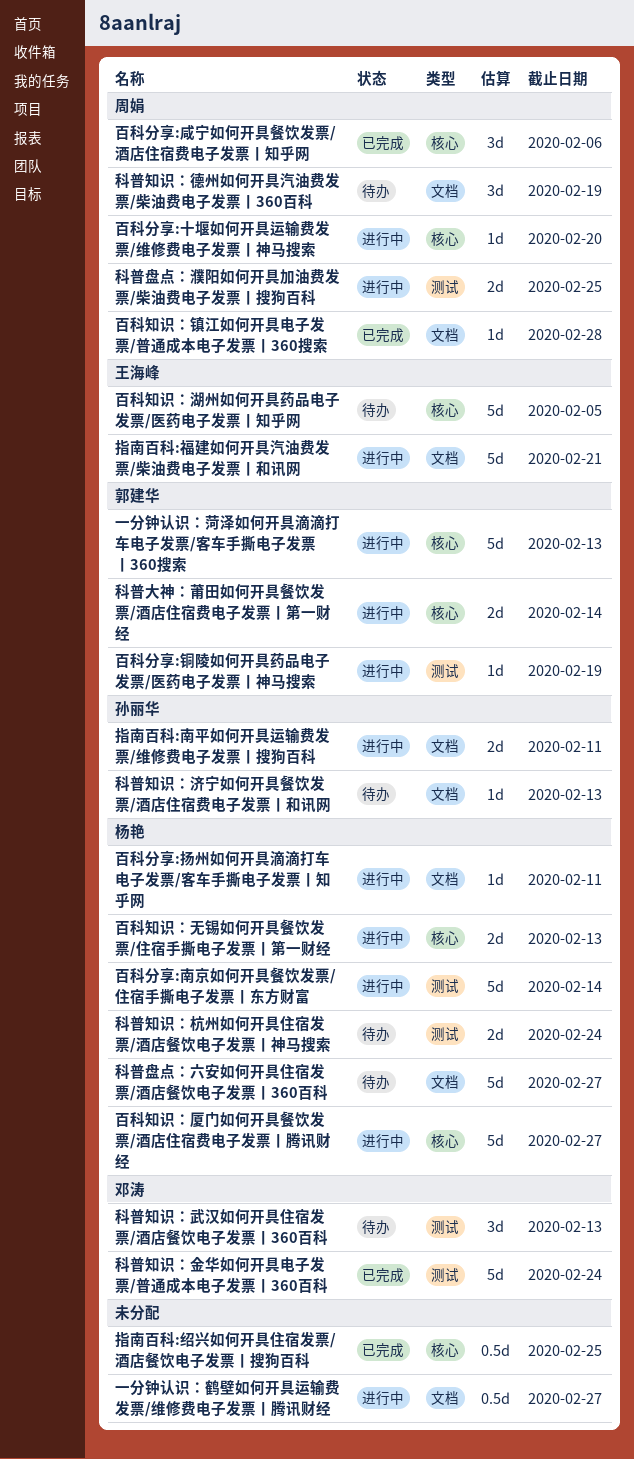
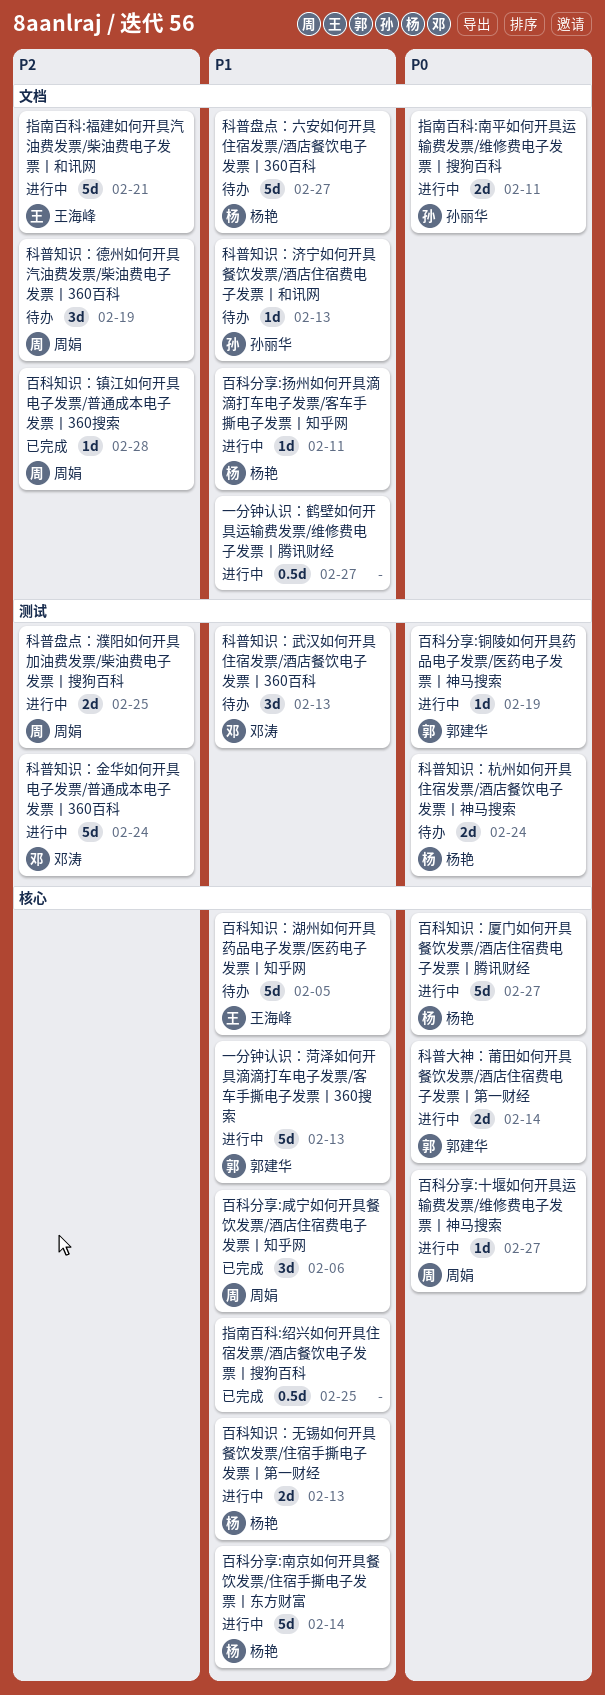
百科分享:十堰如何开具运输费发票/维修费电子发票丨神马搜索, due: Feb 20 -> Feb 27
百科分享:南京如何开具餐饮发票/住宿手撕电子发票丨东方财富, label: 测试 -> 核心
科普知识：金华如何开具电子发票/普通成本电子发票丨360百科, status: 已完成 -> 进行中

